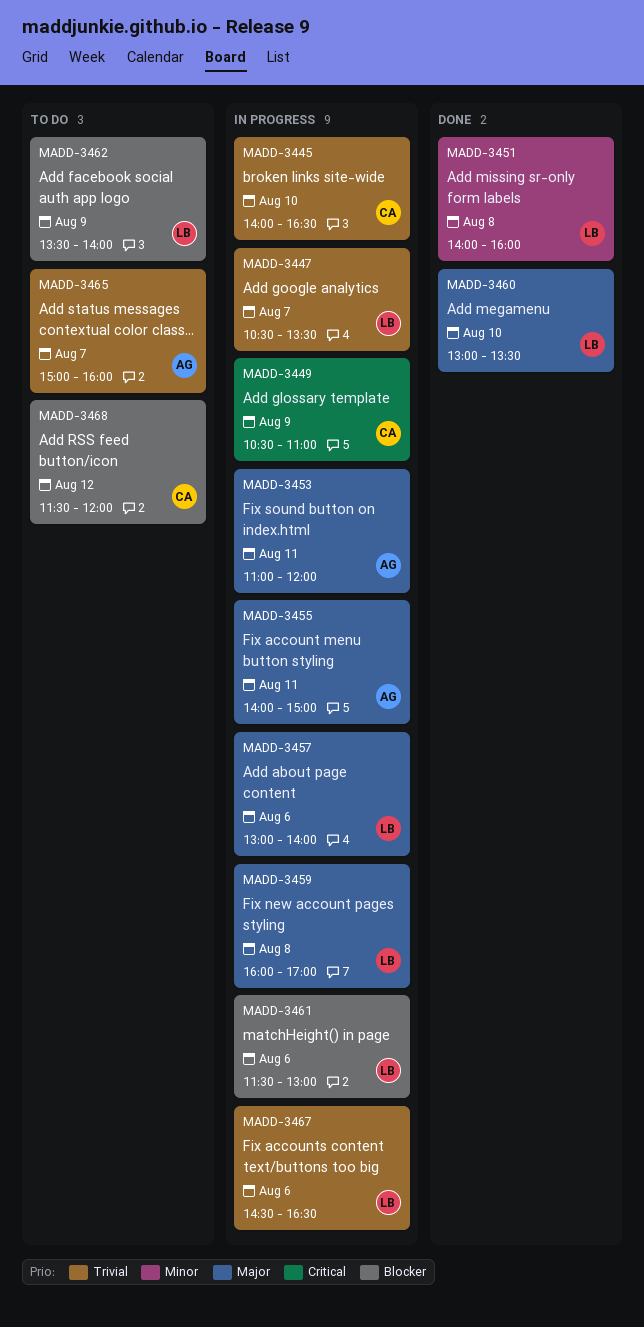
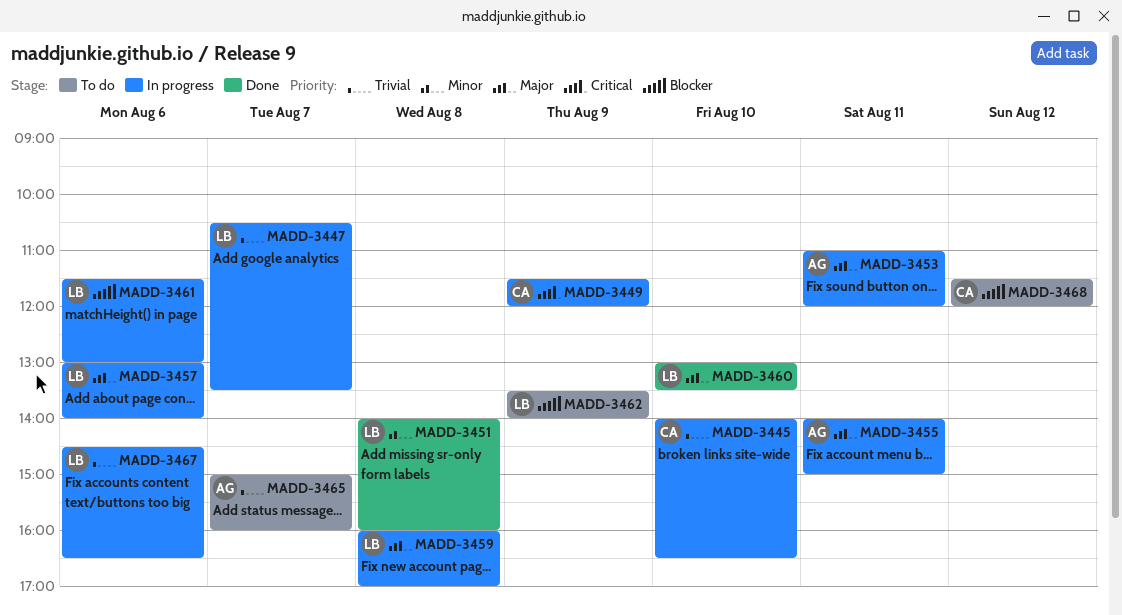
MADD-3449, begins: 10:30 -> 11:30
MADD-3449, ends: 11:00 -> 12:00

